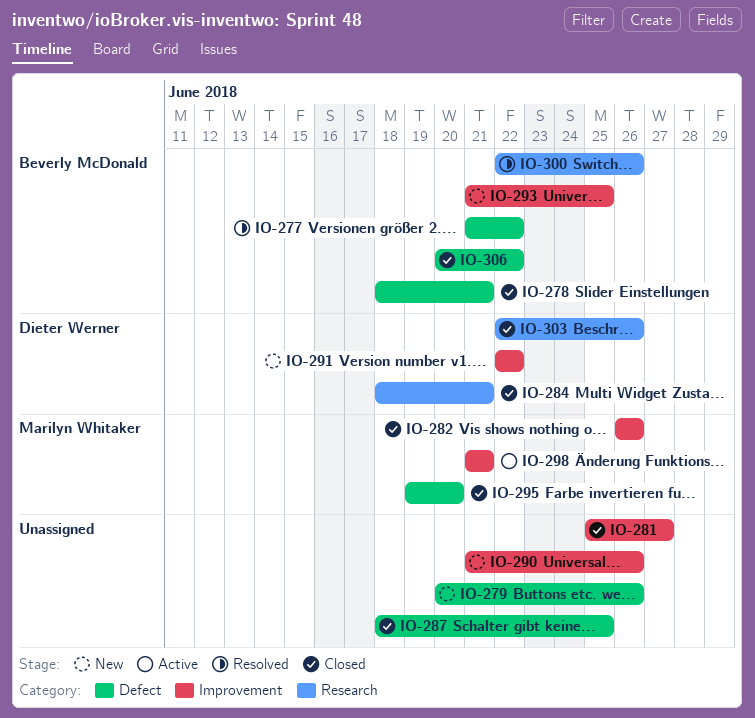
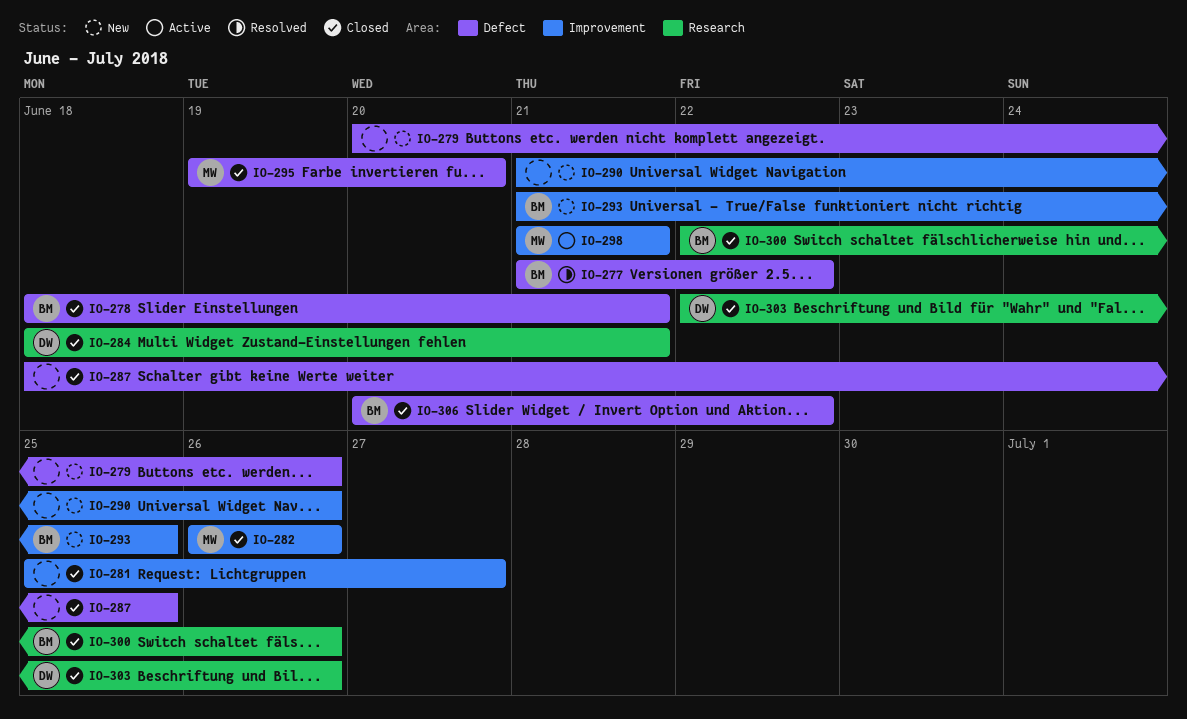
IO-291: present -> none
IO-300, status: Resolved -> Closed

